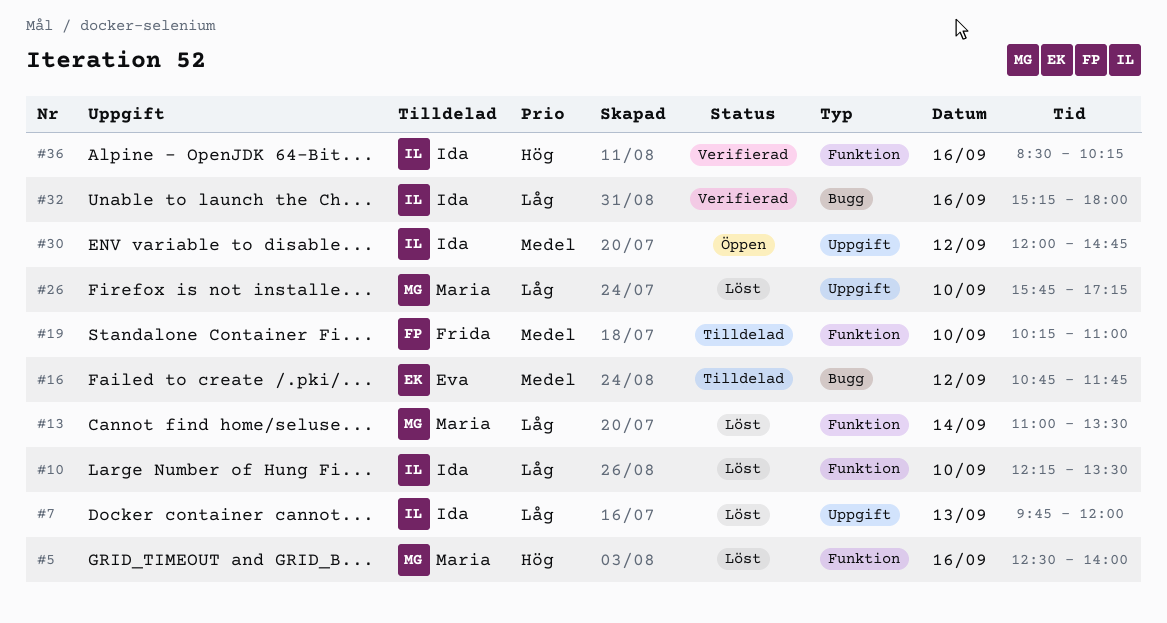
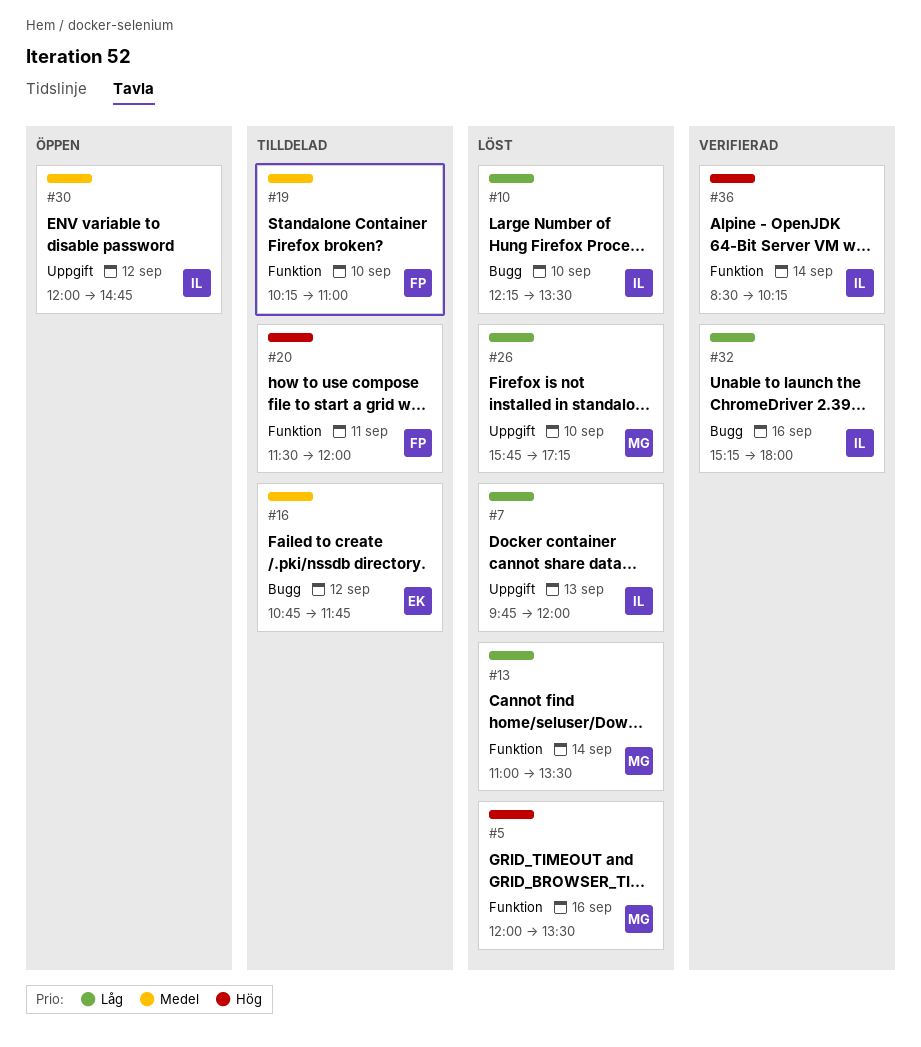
#5, begins: 12:30 -> 12:00
#5, ends: 14:00 -> 13:30
#10, label: Funktion -> Bugg
#20: none -> present
#36, day: Sep 16 -> Sep 14

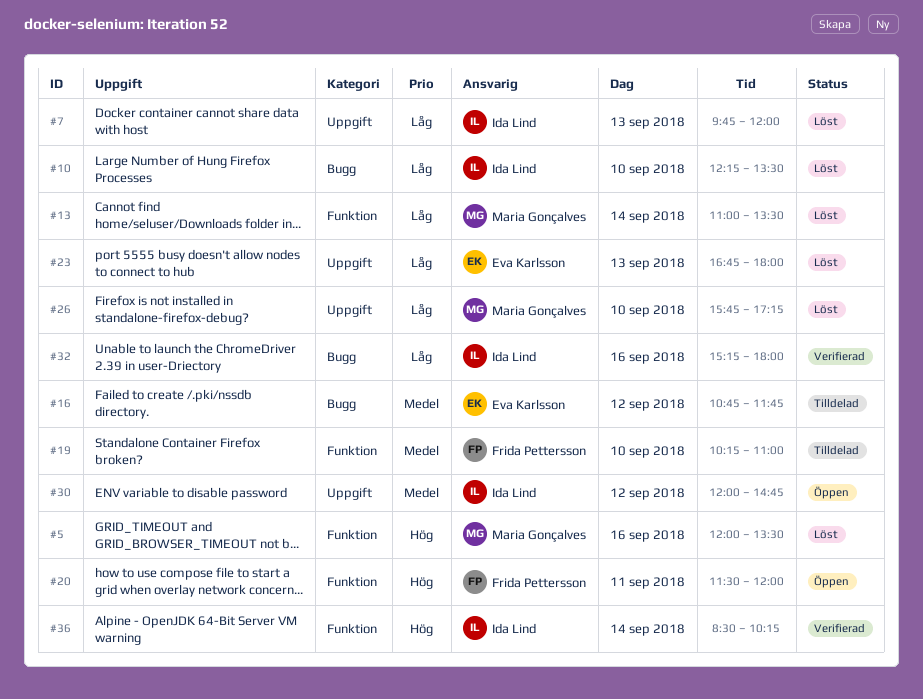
#20, status: Tilldelad -> Öppen
#23: none -> present

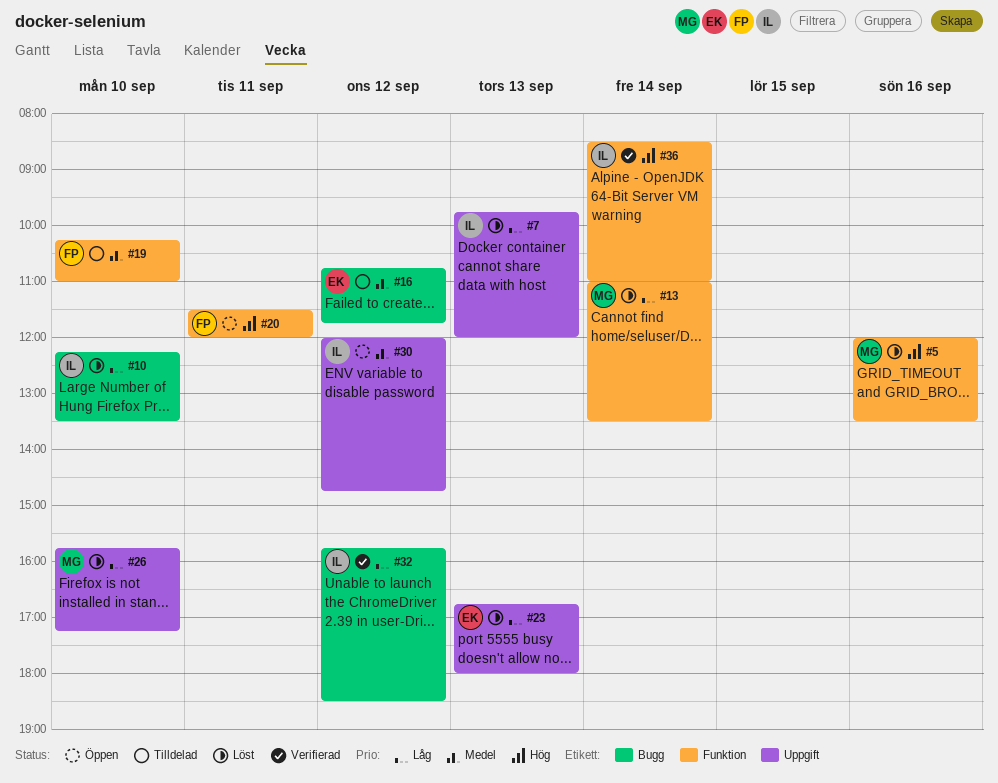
#32, day: Sep 16 -> Sep 12
#32, begins: 15:15 -> 15:45
#32, ends: 18:00 -> 18:30
#36, ends: 10:15 -> 11:00

